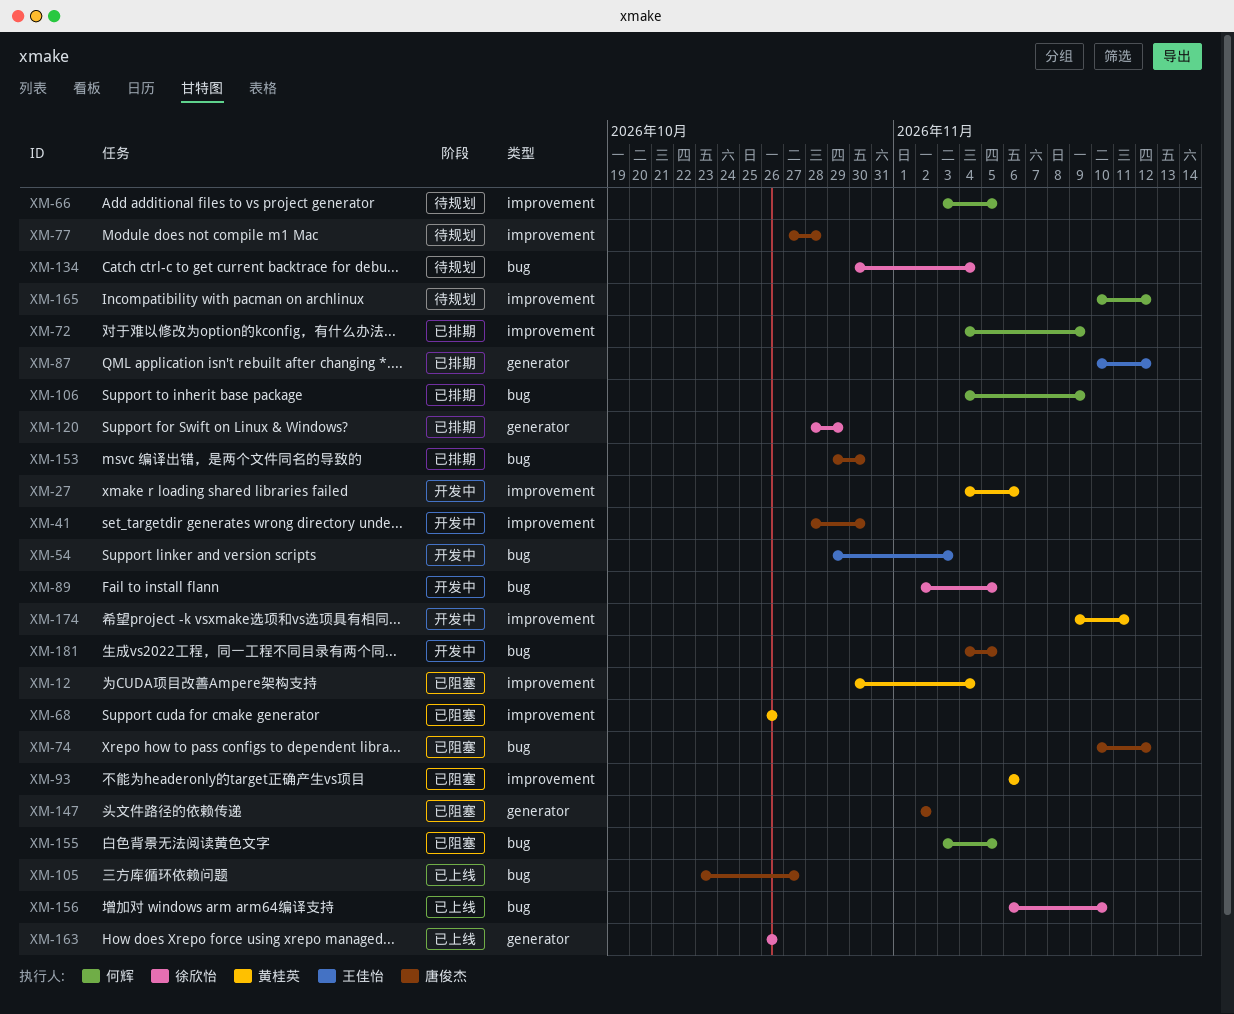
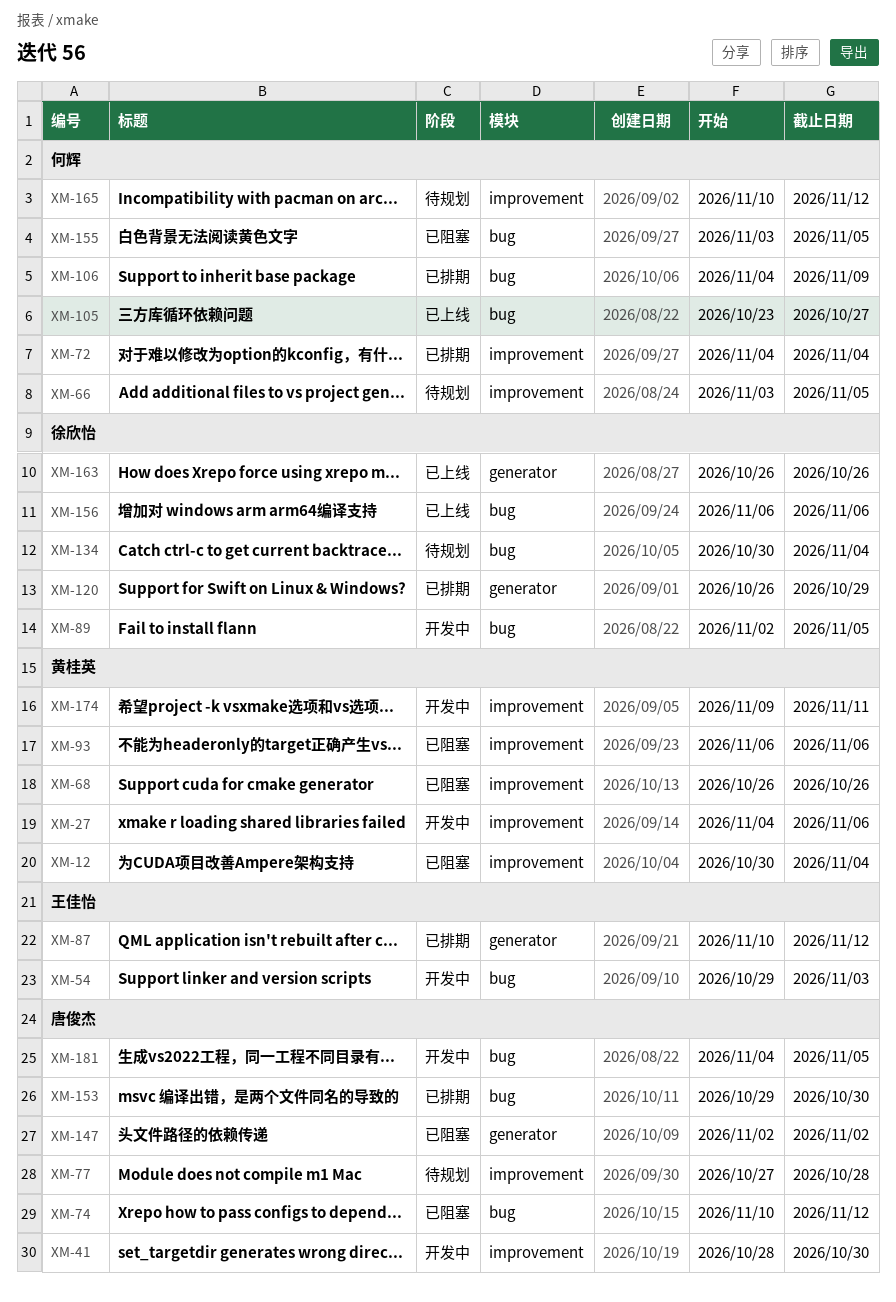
XM-72, due: Nov 9 -> Nov 4
XM-105, owner: 唐俊杰 -> 何辉
XM-120, start: Oct 28 -> Oct 26
XM-156, due: Nov 10 -> Nov 6

